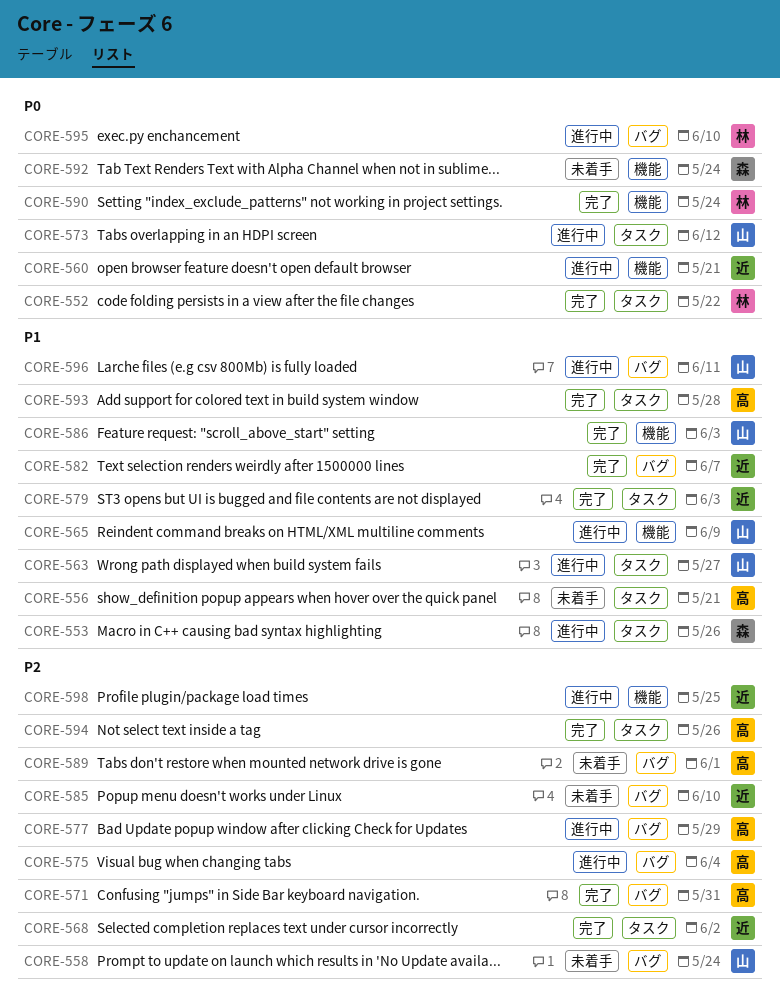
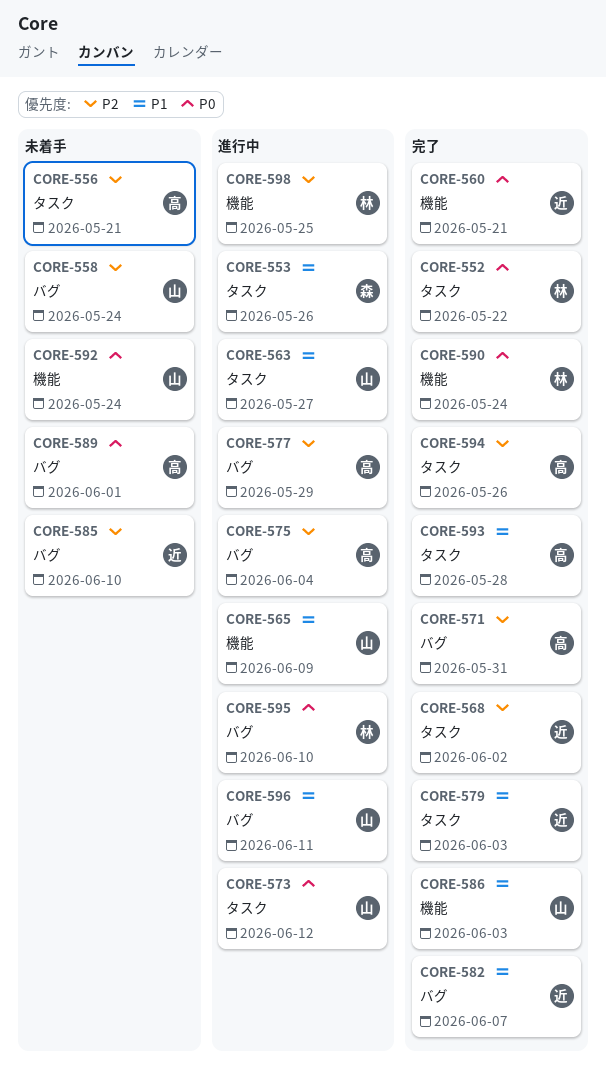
CORE-556, priority: P1 -> P2
CORE-560, status: 進行中 -> 完了
CORE-589, priority: P2 -> P0
CORE-592, owner: 森 -> 山
CORE-598, owner: 近 -> 林

